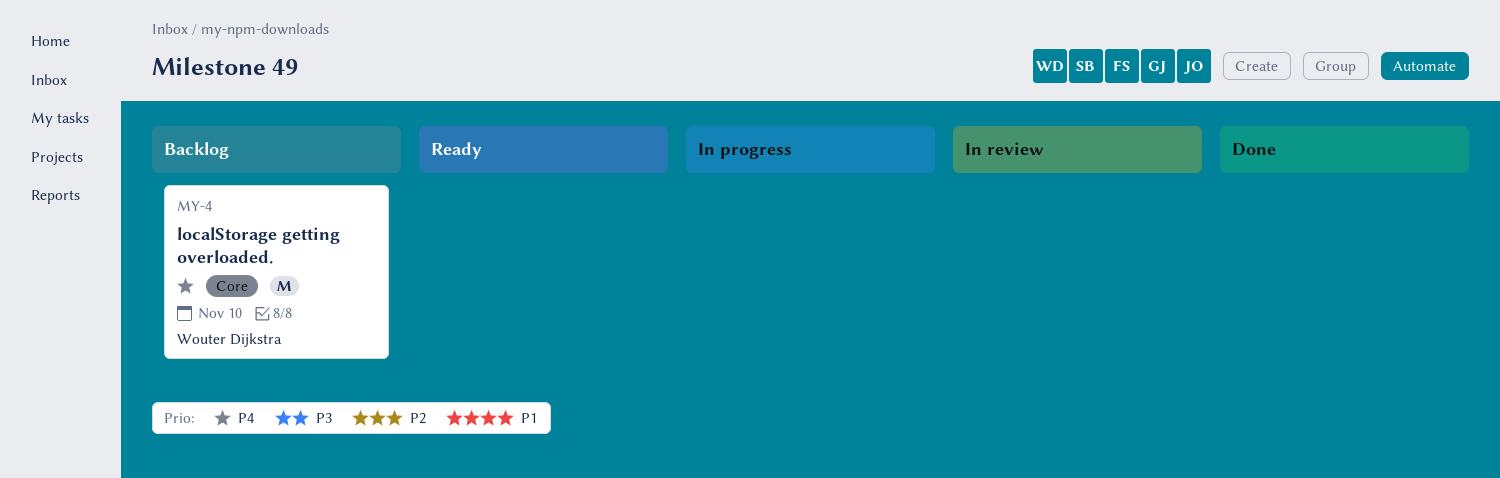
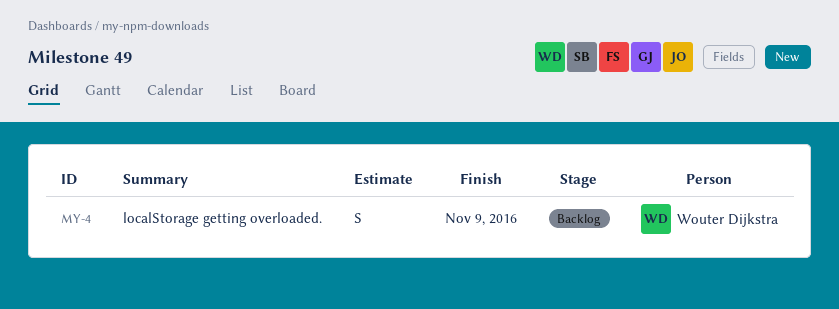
MY-4, estimate: M -> S
MY-4, due: Nov 10 -> Nov 9

